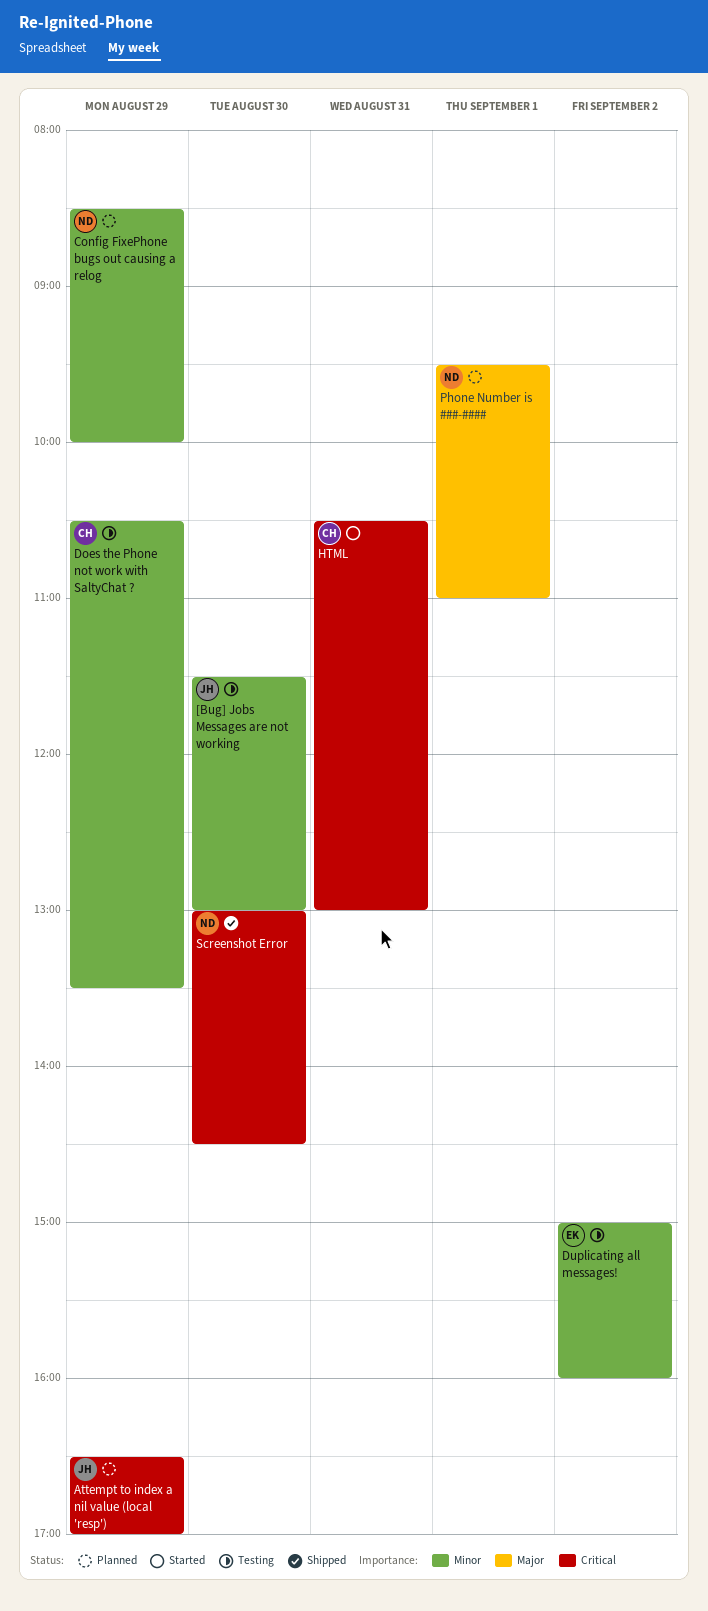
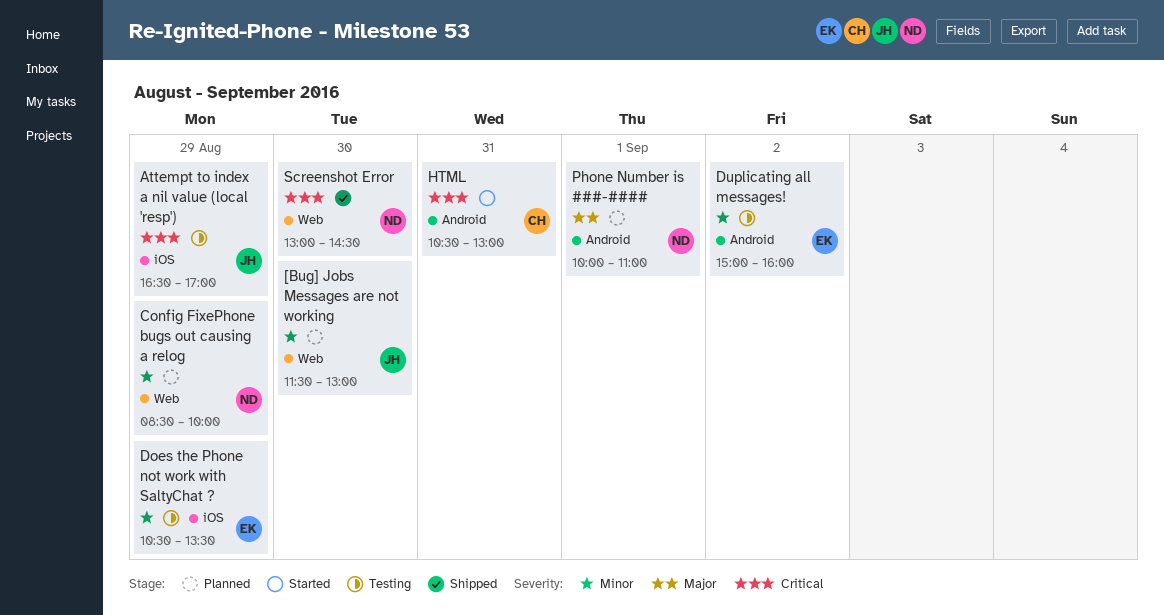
[Bug] Jobs Messages are not working, status: Testing -> Planned
Attempt to index a nil value (local 'resp'), status: Planned -> Testing
Does the Phone not work with SaltyChat ?, owner: CH -> EK
Phone Number is ###-####, begins: 09:30 -> 10:00

